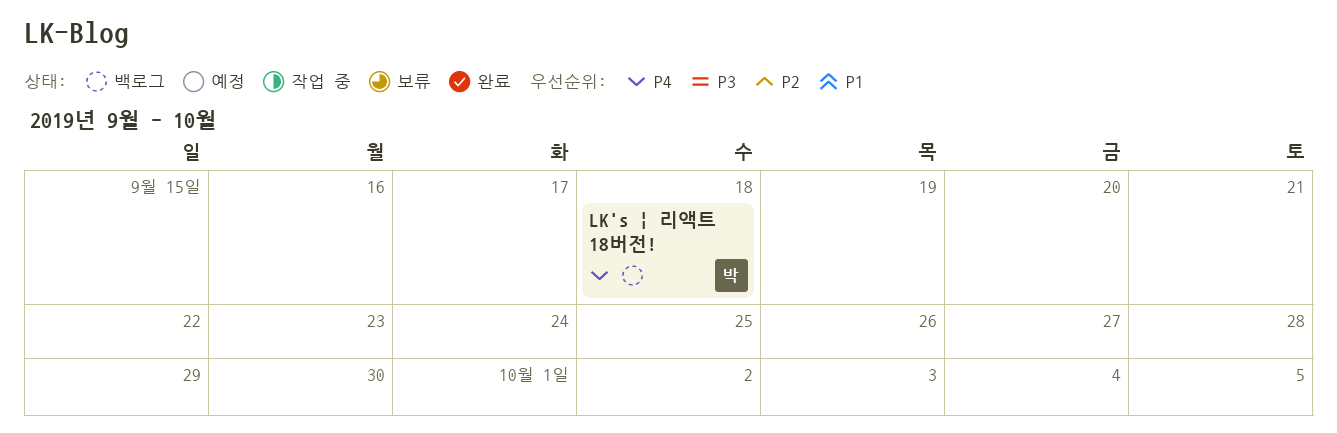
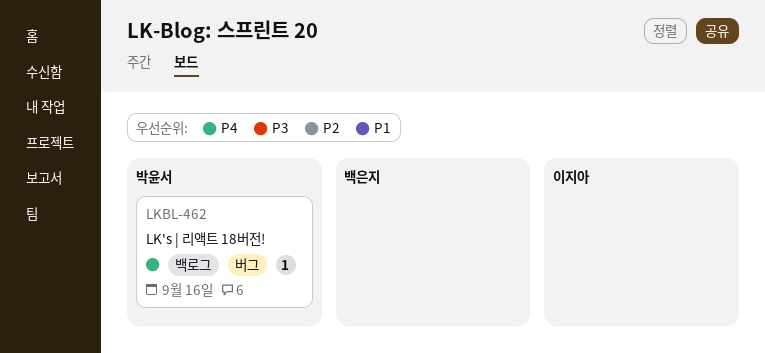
LK's | 리액트 18버전!, due: Sep 18 -> Sep 16

